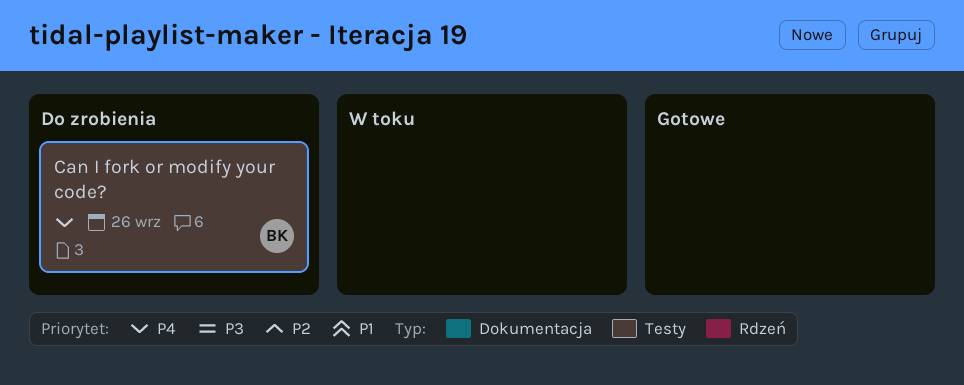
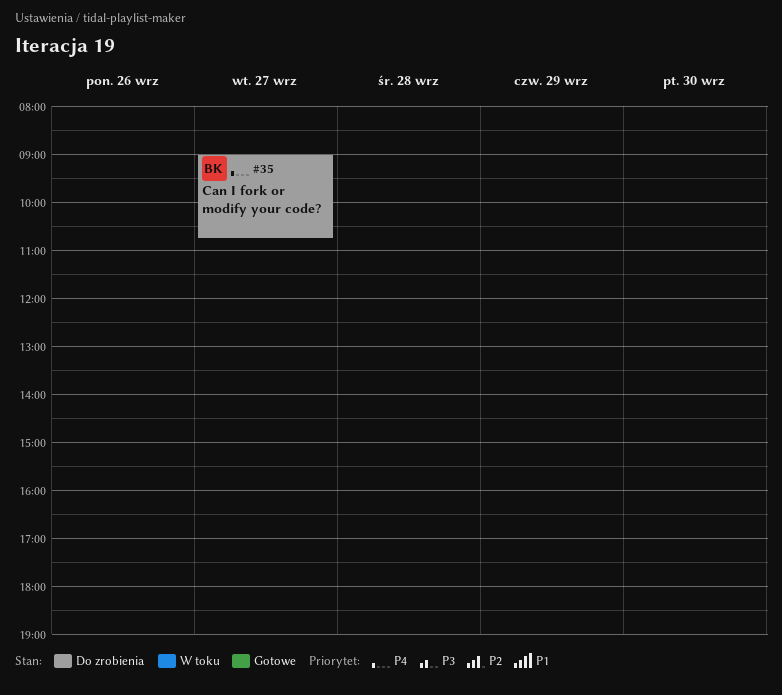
Can I fork or modify your code?, day: Sep 26 -> Sep 27

